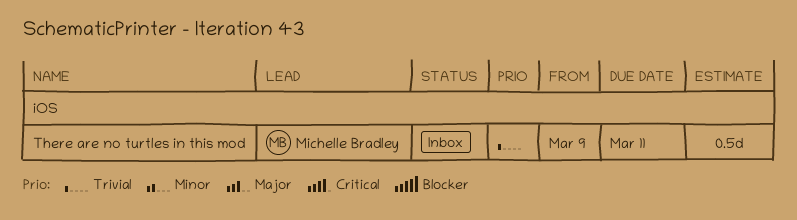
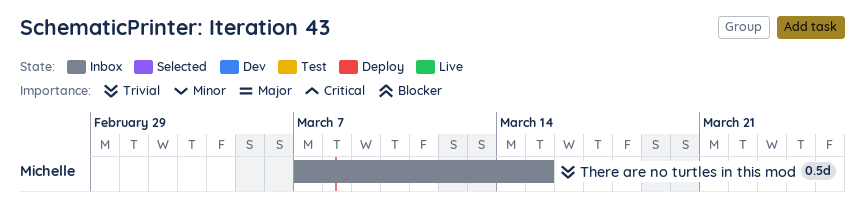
There are no turtles in this mod, start: Mar 9 -> Mar 7
There are no turtles in this mod, due: Mar 11 -> Mar 15

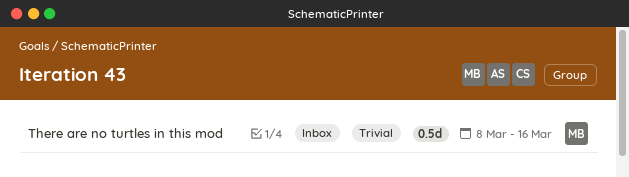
There are no turtles in this mod, start: Mar 7 -> Mar 8
There are no turtles in this mod, due: Mar 15 -> Mar 16

